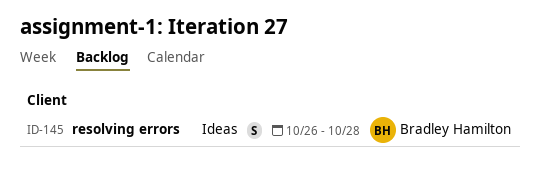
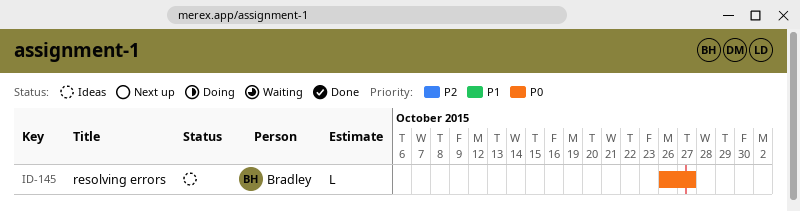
ID-145, estimate: S -> L
ID-145, due: Oct 28 -> Oct 27

